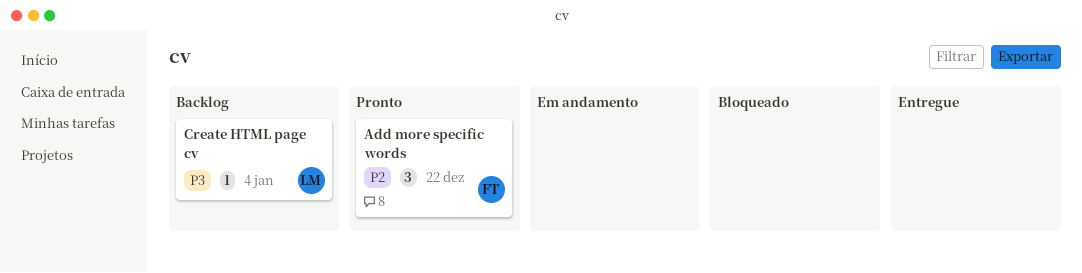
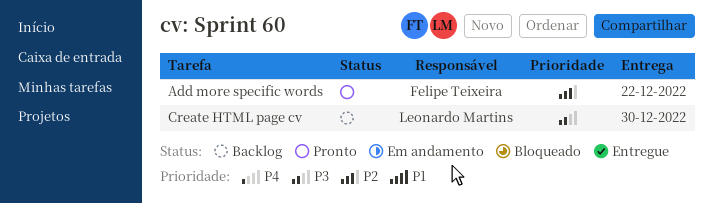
Create HTML page cv, due: Jan 4 -> Dec 30

